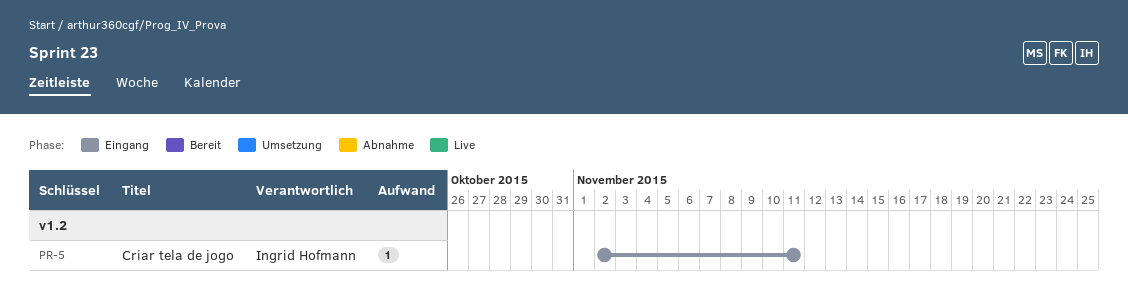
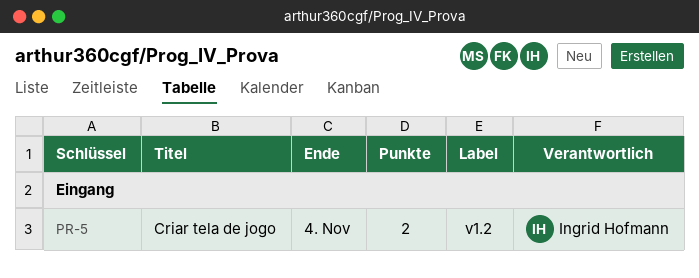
PR-5, estimate: 1 -> 2
PR-5, due: Nov 11 -> Nov 4

